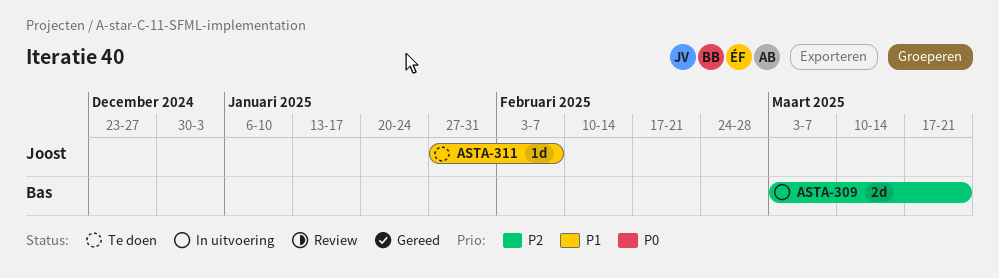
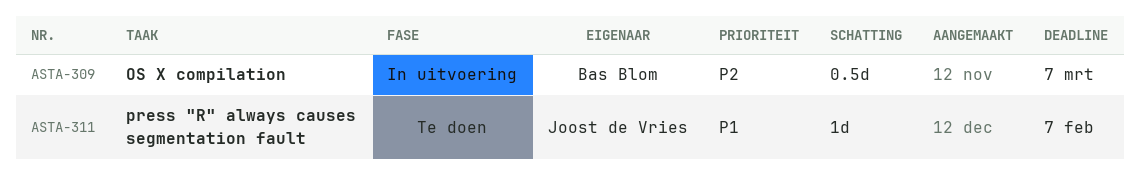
ASTA-309, estimate: 2d -> 0.5d
ASTA-309, due: Mar 21 -> Mar 7

